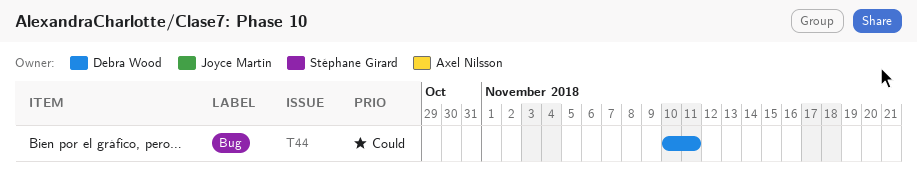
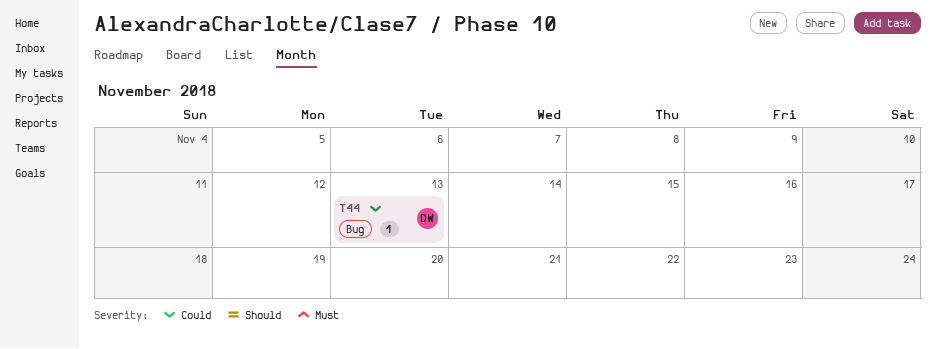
T44, due: Nov 11 -> Nov 13

